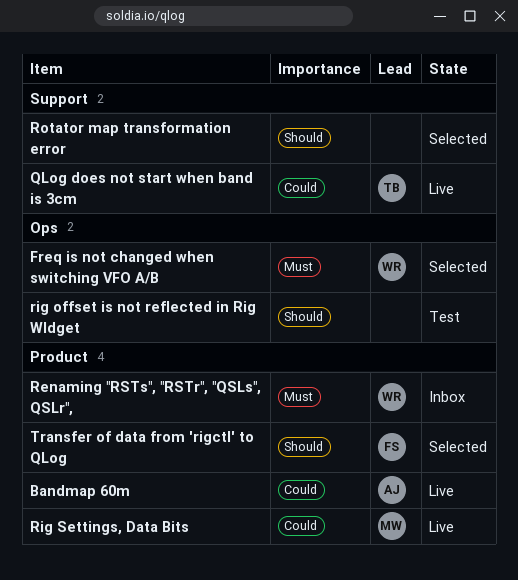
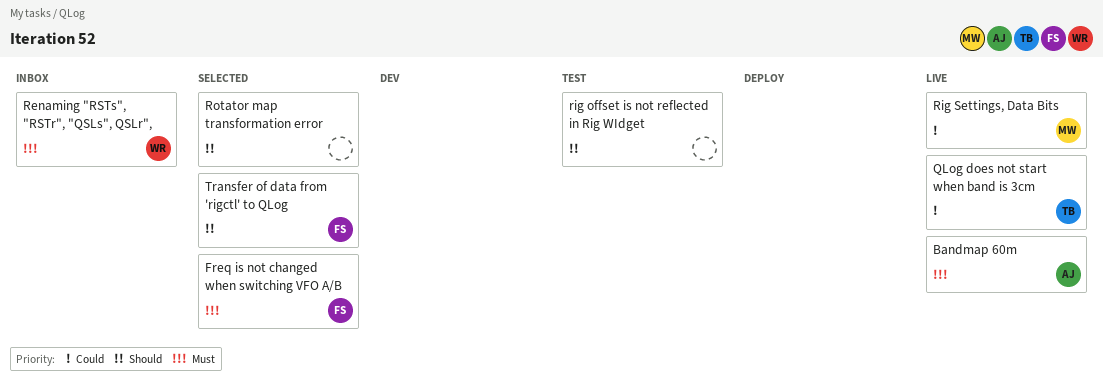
Bandmap 60m, priority: Could -> Must
Freq is not changed when switching VFO A/B, owner: WR -> FS

